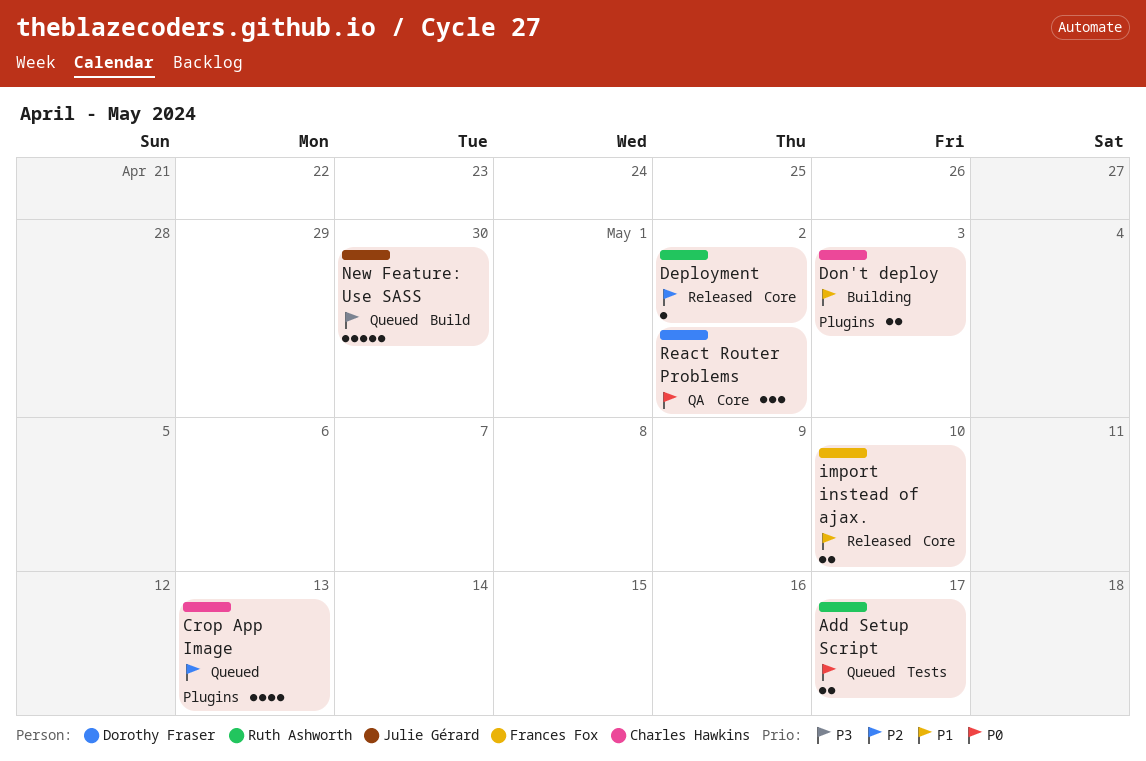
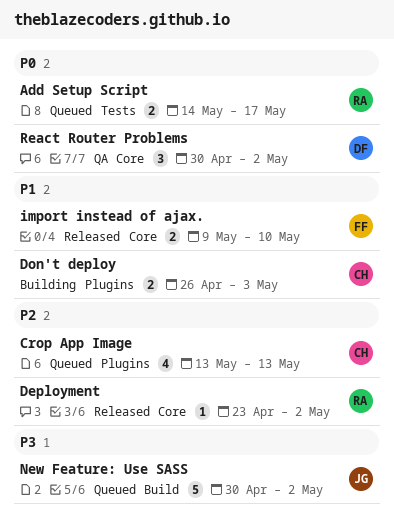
New Feature: Use SASS, due: Apr 30 -> May 2

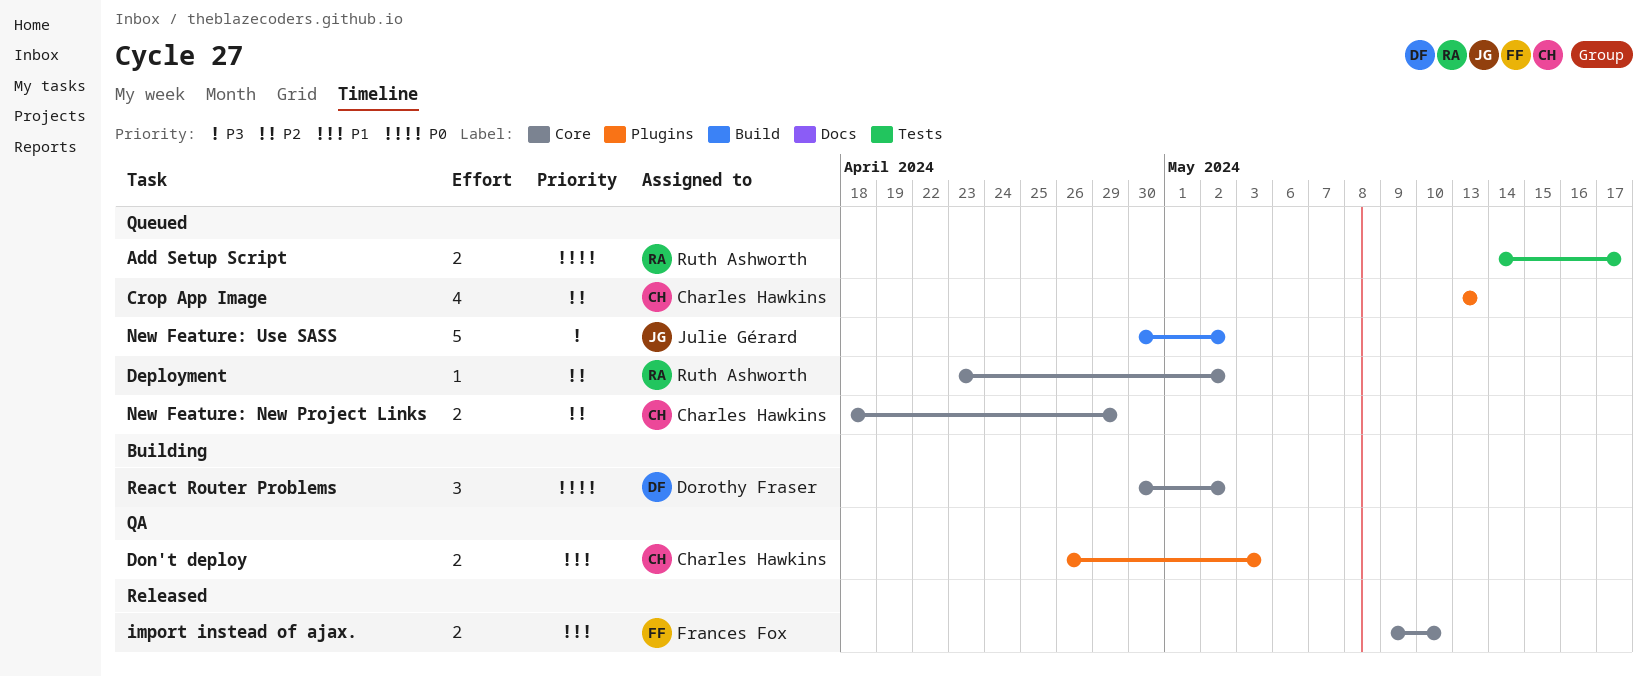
Deployment, status: Released -> Queued
Don't deploy, status: Building -> QA
New Feature: New Project Links: none -> present
React Router Problems, status: QA -> Building

